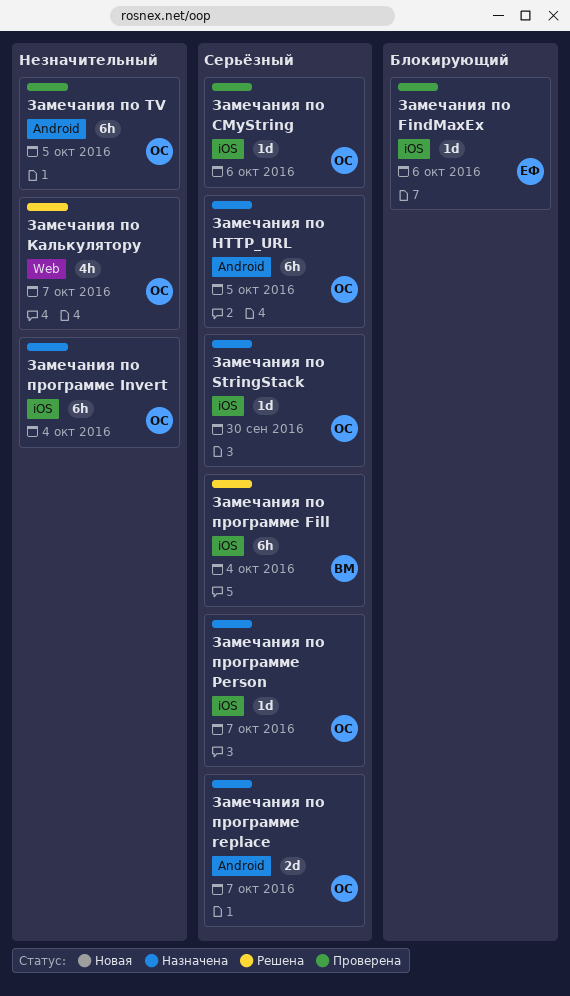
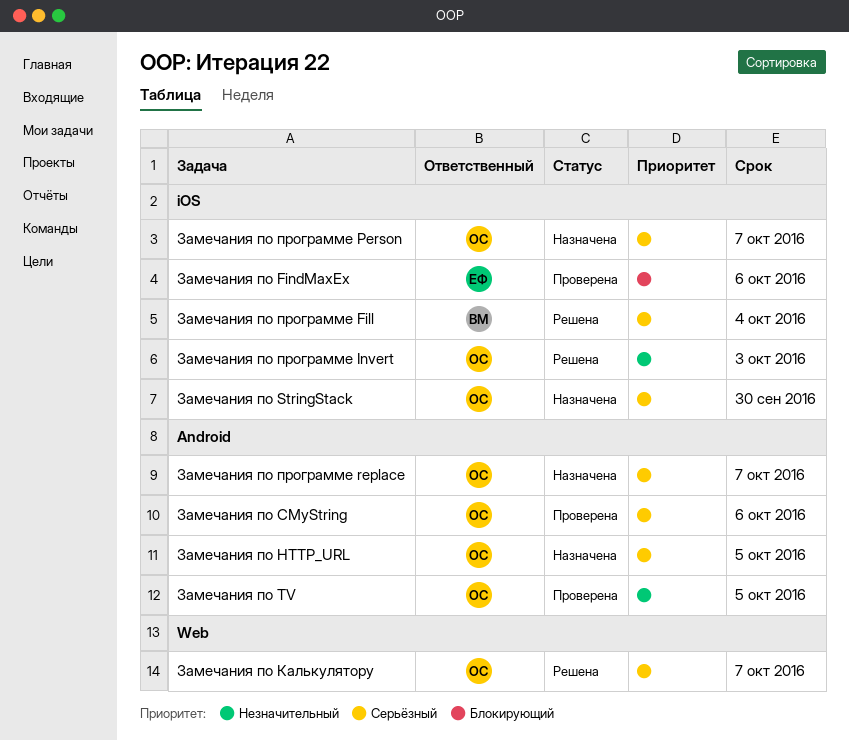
Замечания по CMyString, label: iOS -> Android
Замечания по Калькулятору, priority: Незначительный -> Серьёзный
Замечания по программе Invert, status: Назначена -> Решена
Замечания по программе Invert, due: Oct 4 -> Oct 3

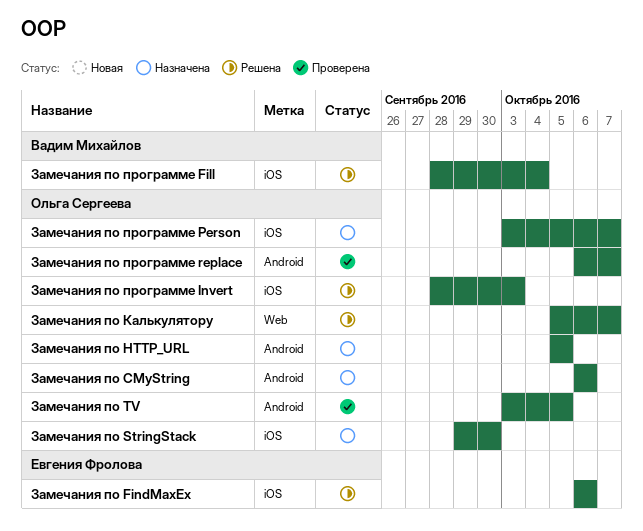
Замечания по CMyString, status: Проверена -> Назначена
Замечания по FindMaxEx, status: Проверена -> Решена
Замечания по программе replace, status: Назначена -> Проверена

